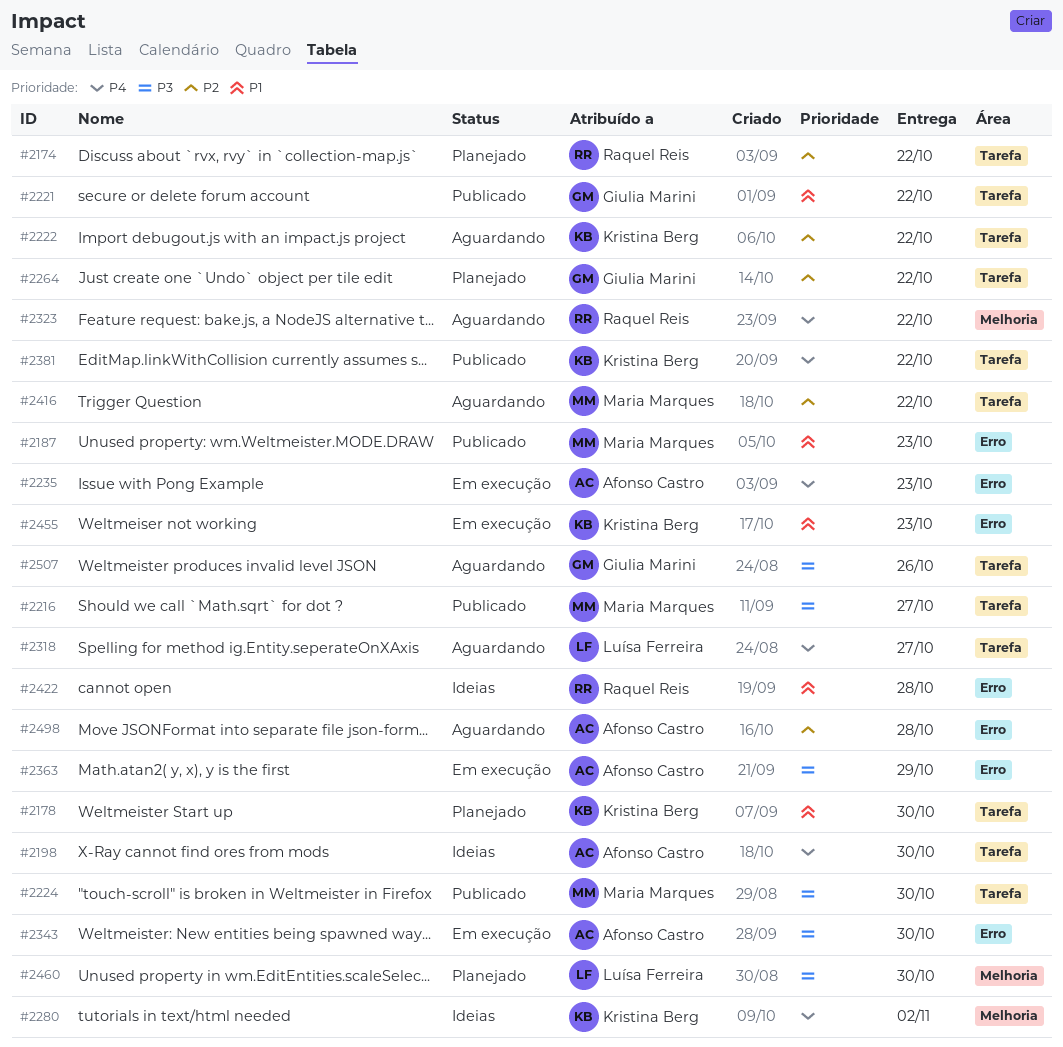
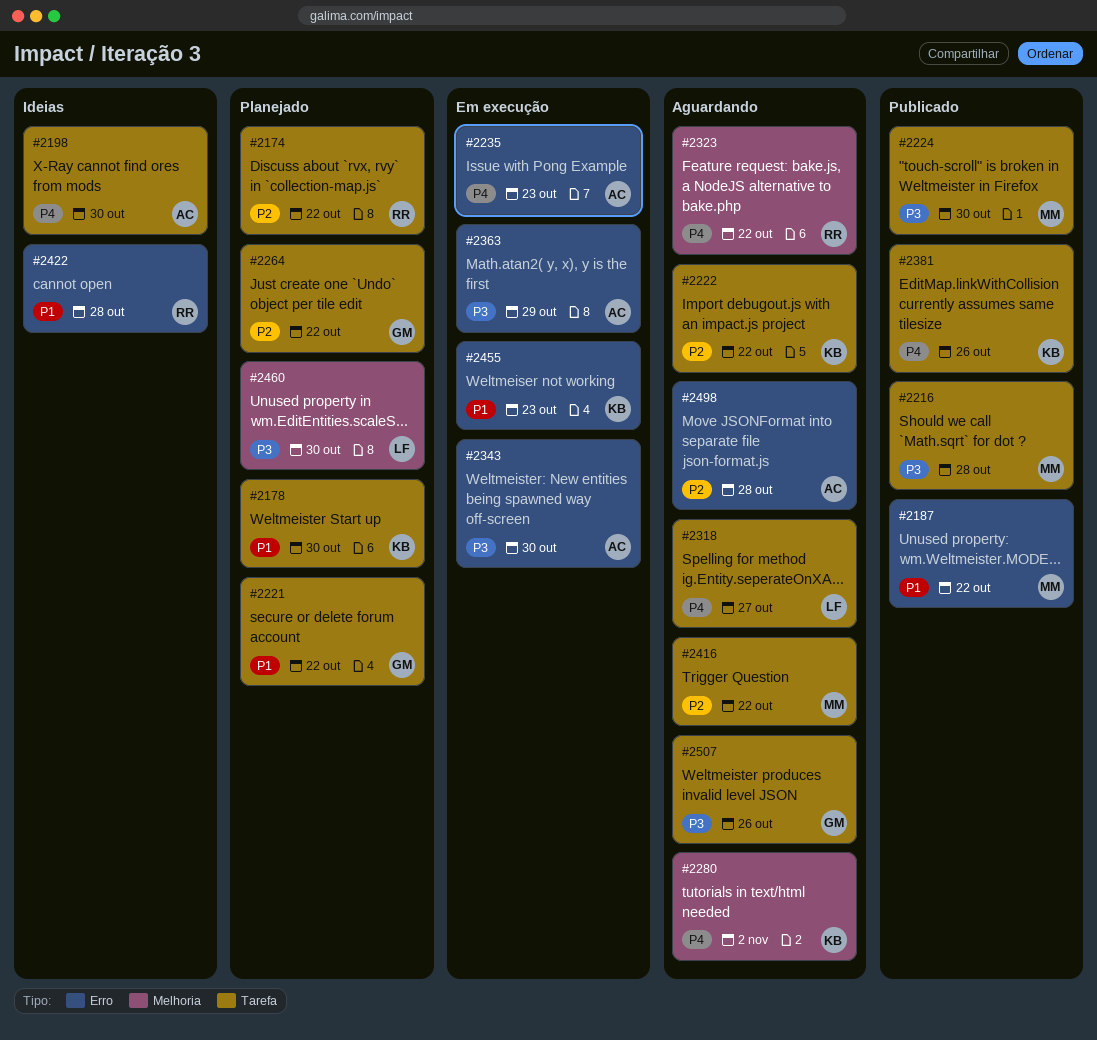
#2187, due: Oct 23 -> Oct 22
#2216, due: Oct 27 -> Oct 28
#2221, status: Publicado -> Planejado
#2280, status: Ideias -> Aguardando
#2381, due: Oct 22 -> Oct 26

